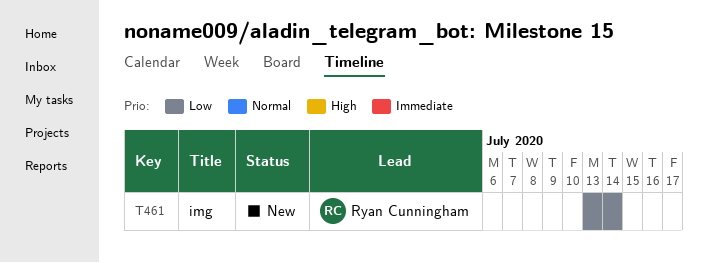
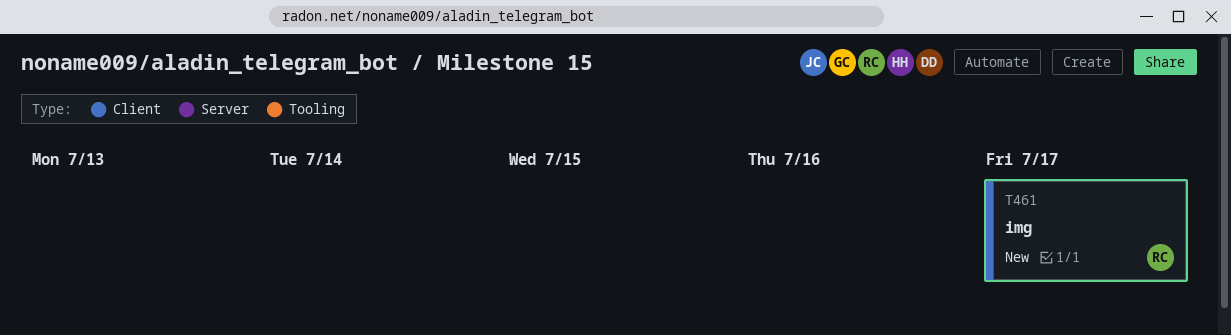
T461, due: Jul 14 -> Jul 17

